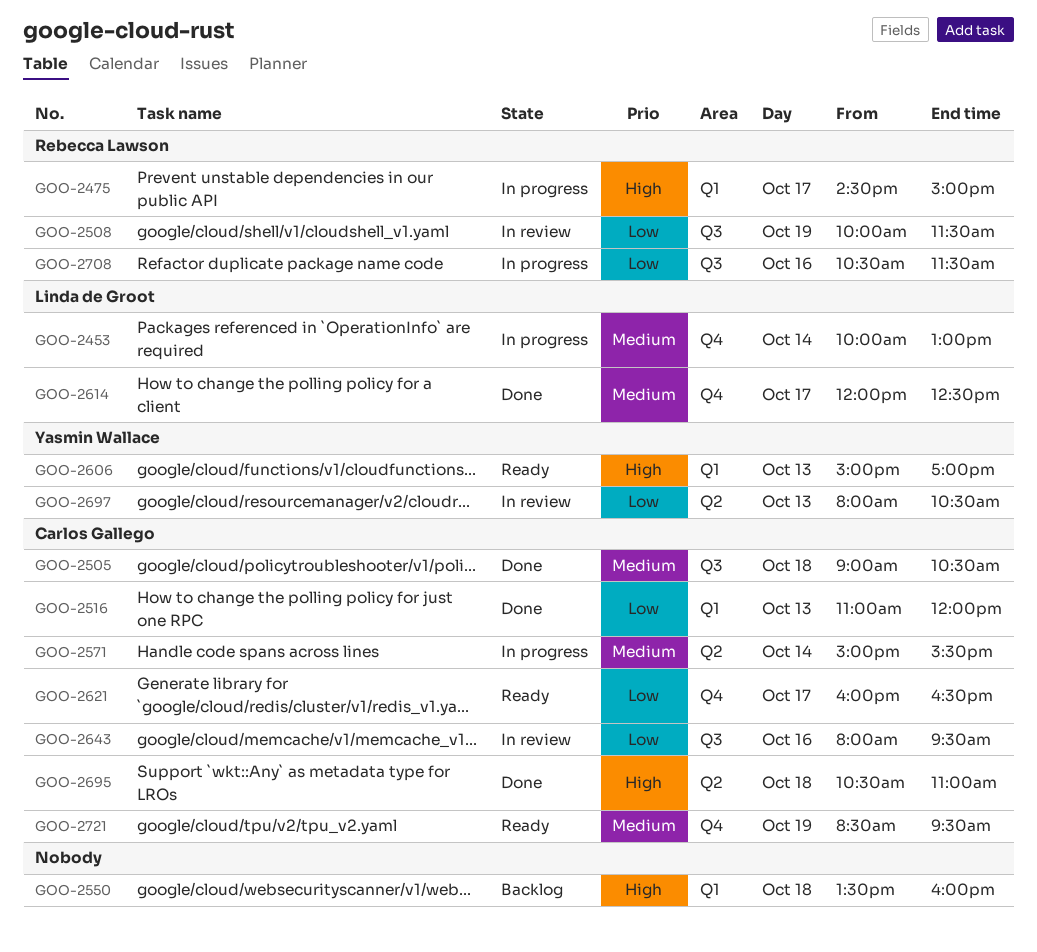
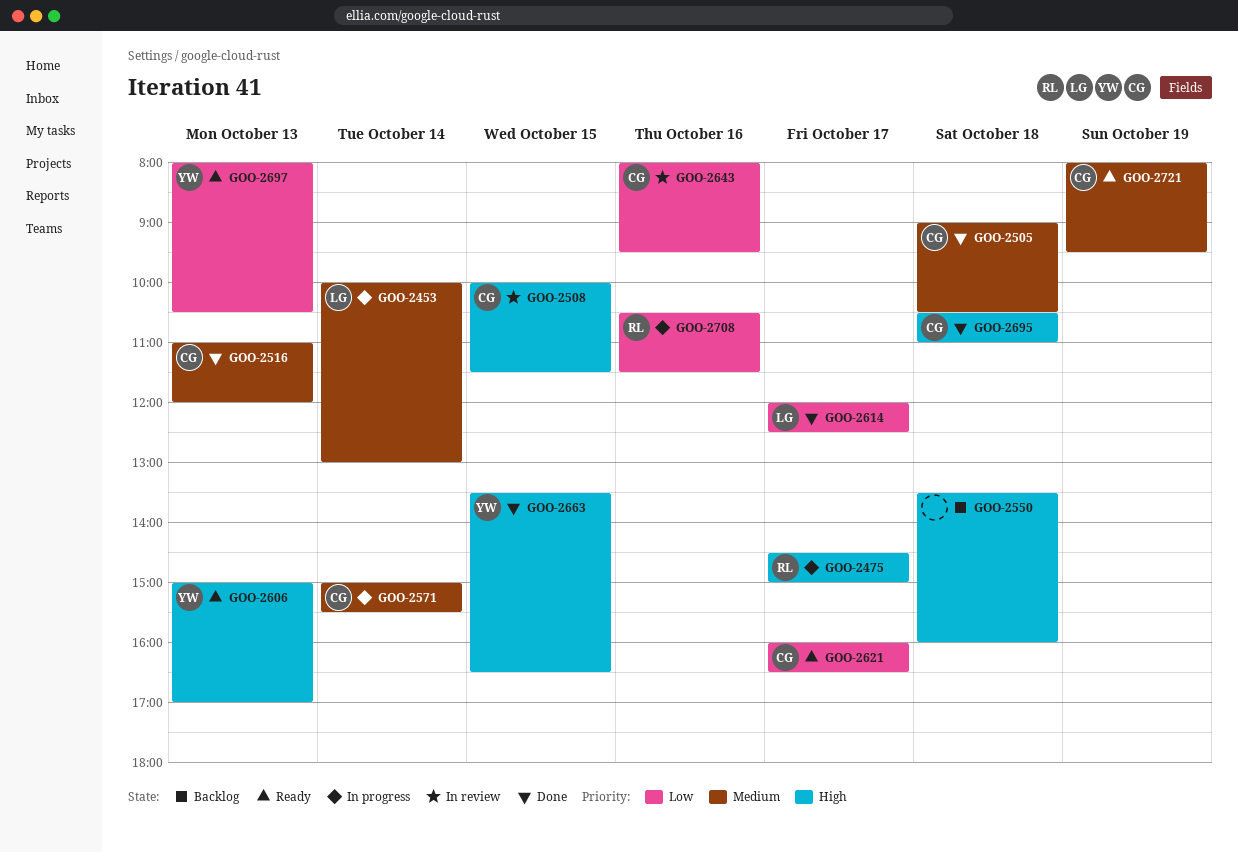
GOO-2508, owner: Rebecca Lawson -> Carlos Gallego
GOO-2508, priority: Low -> High
GOO-2508, day: Oct 19 -> Oct 15
GOO-2516, priority: Low -> Medium
GOO-2614, priority: Medium -> Low
GOO-2663: none -> present
GOO-2697, status: In review -> Ready
GOO-2721, begins: 08:30 -> 08:00

